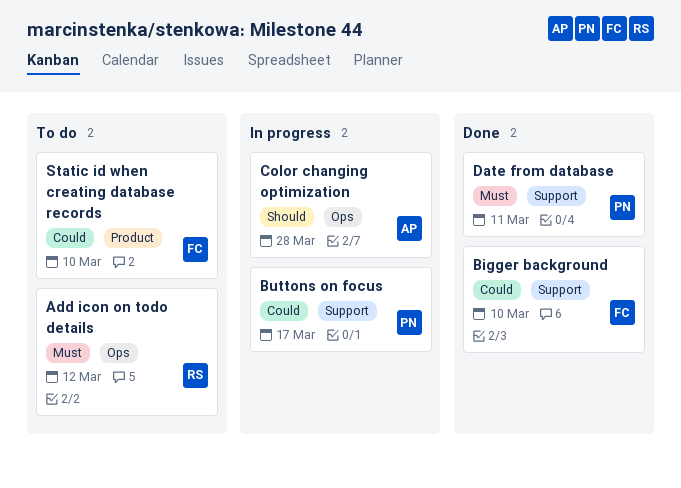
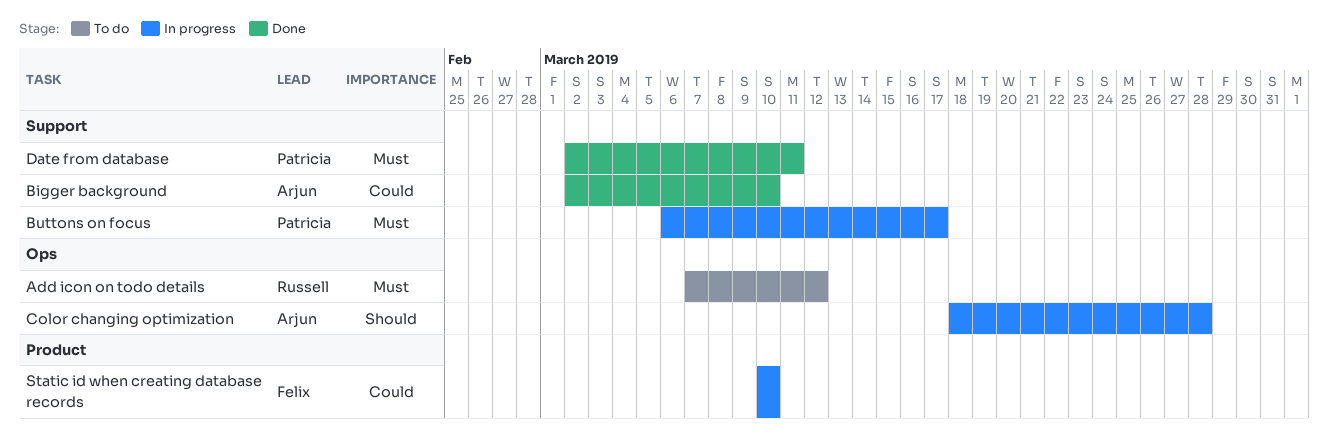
Bigger background, owner: Felix -> Arjun
Buttons on focus, priority: Could -> Must
Static id when creating database records, status: To do -> In progress

